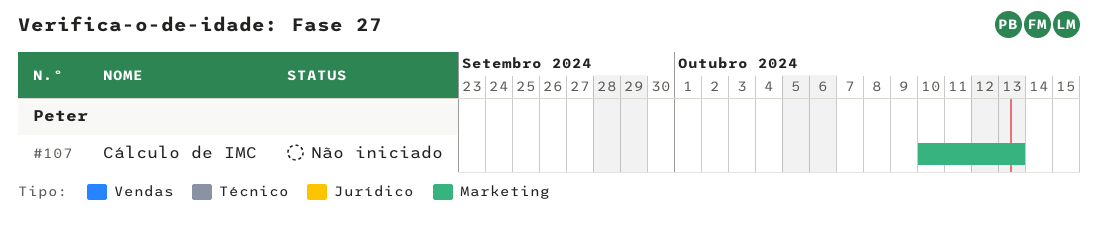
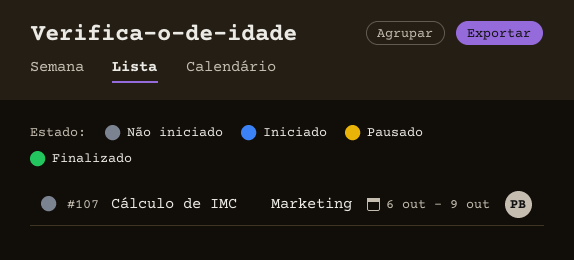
#107, start: Oct 10 -> Oct 6
#107, due: Oct 13 -> Oct 9

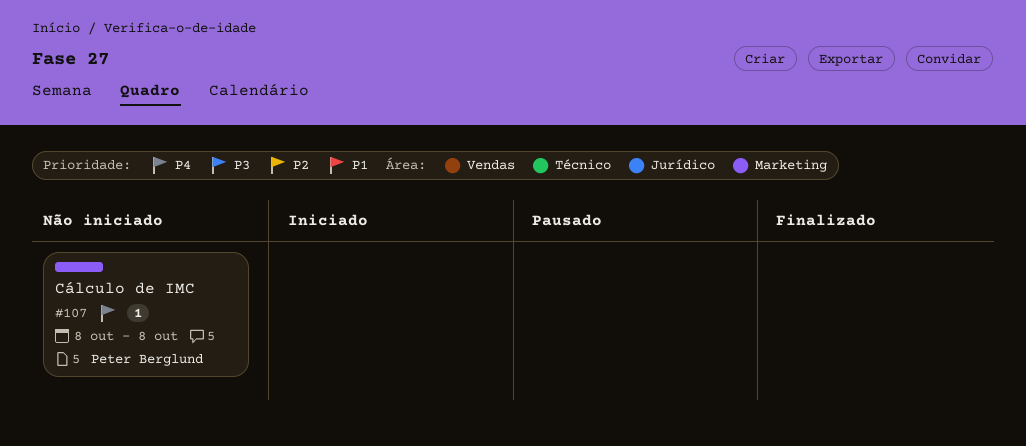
#107, start: Oct 6 -> Oct 8
#107, due: Oct 9 -> Oct 8

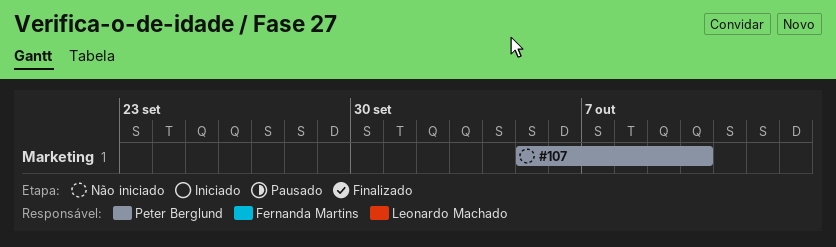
#107, start: Oct 8 -> Oct 5
#107, due: Oct 8 -> Oct 10

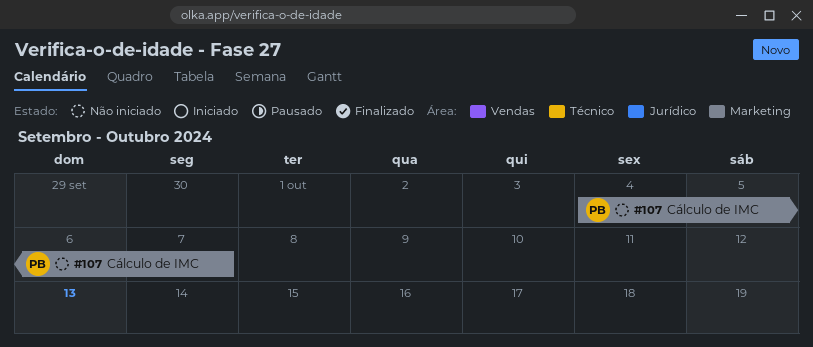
#107, start: Oct 5 -> Oct 4
#107, due: Oct 10 -> Oct 7

